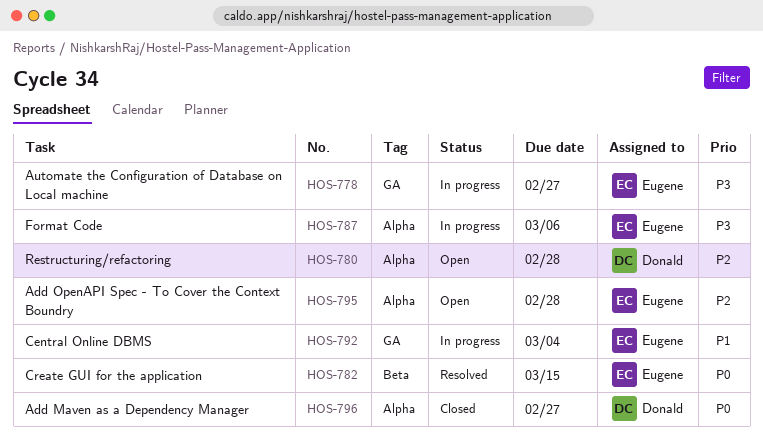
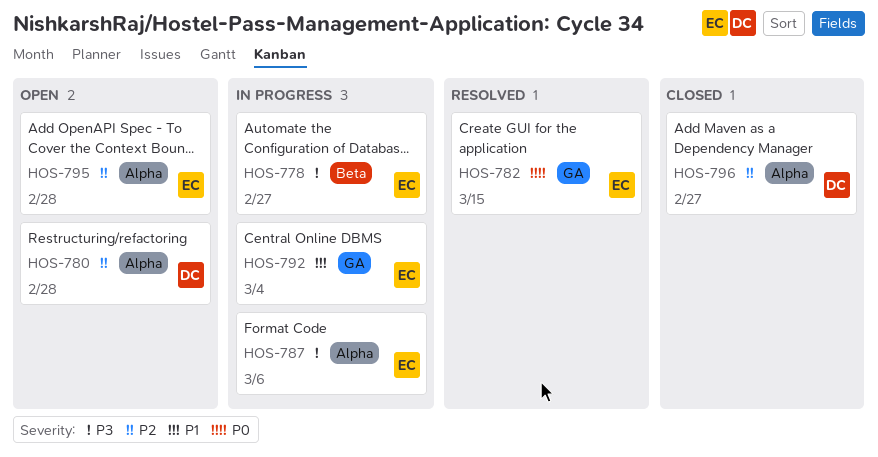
HOS-778, label: GA -> Beta
HOS-782, label: Beta -> GA
HOS-796, priority: P0 -> P2

